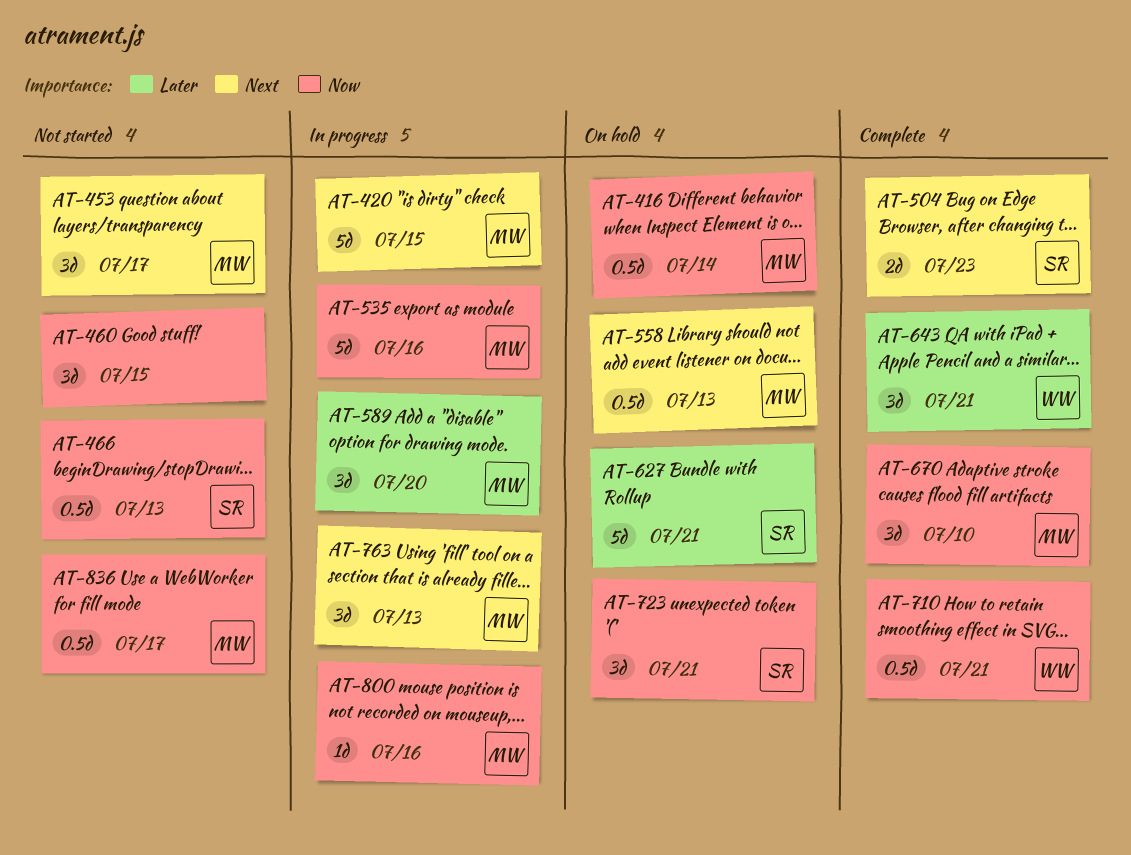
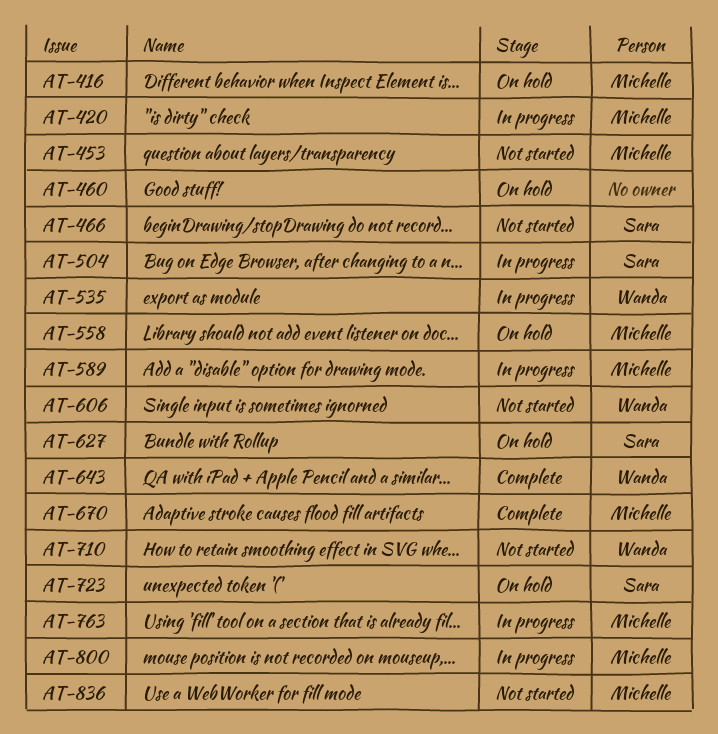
AT-460, status: Not started -> On hold
AT-504, status: Complete -> In progress
AT-535, owner: Michelle -> Wanda
AT-606: none -> present
AT-710, status: Complete -> Not started

